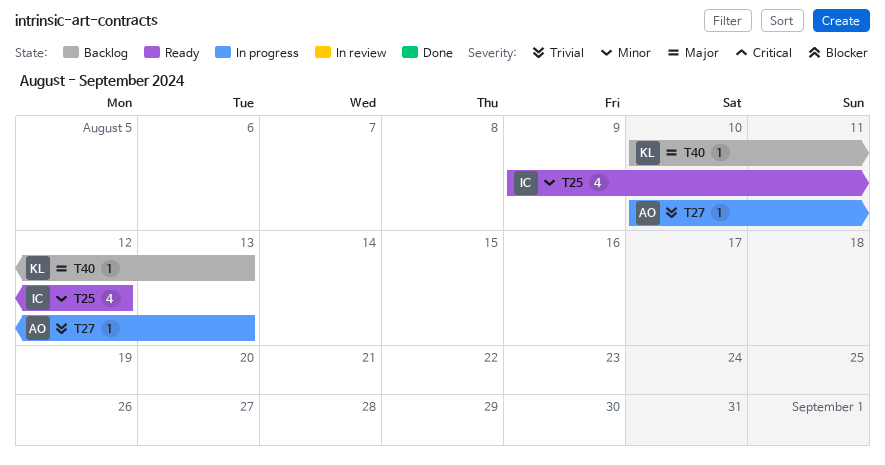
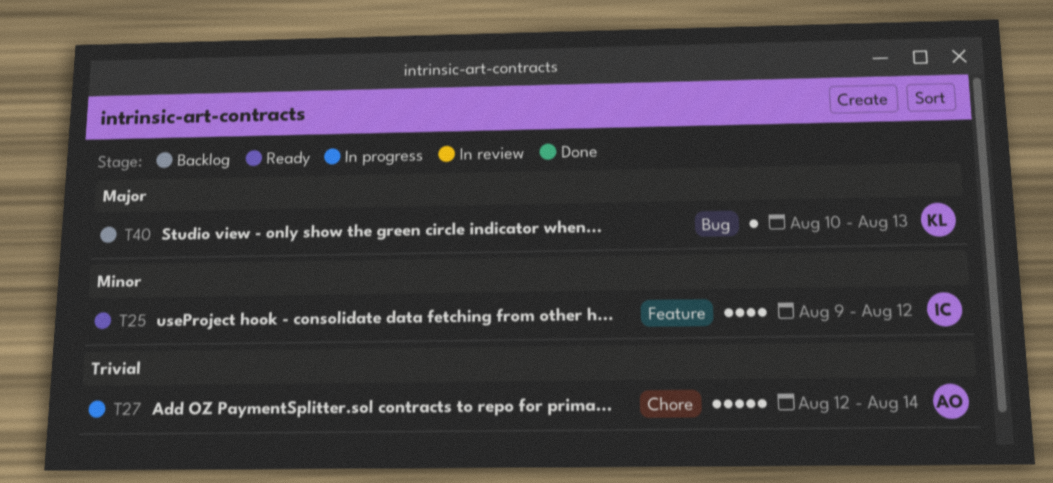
T27, estimate: 1 -> 5
T27, start: Aug 10 -> Aug 12
T27, due: Aug 13 -> Aug 14

